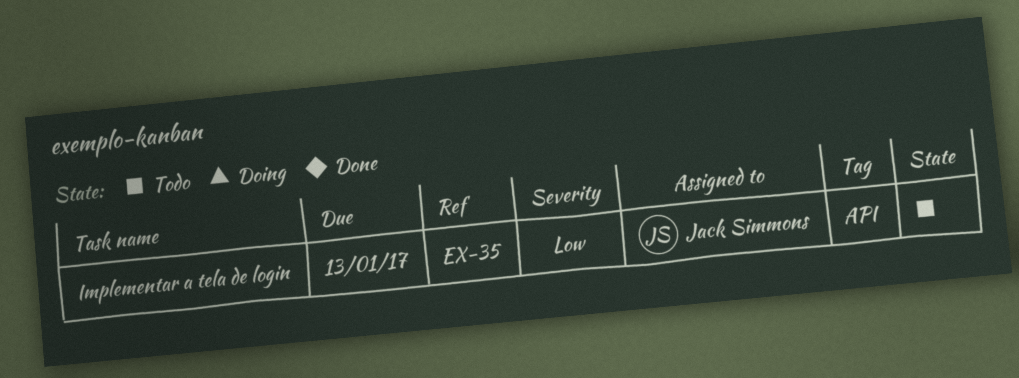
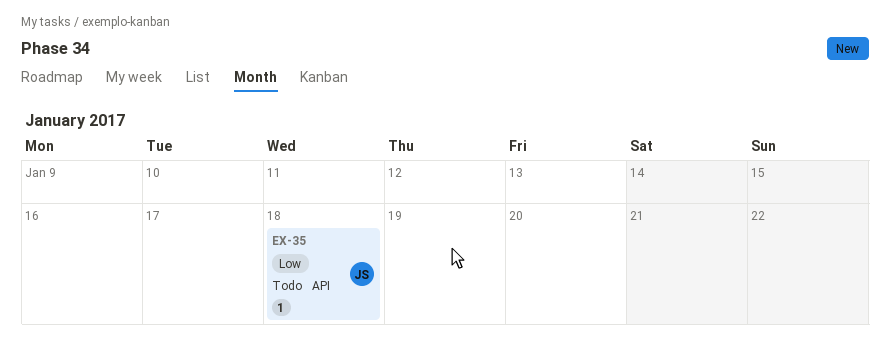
EX-35, due: Jan 13 -> Jan 18

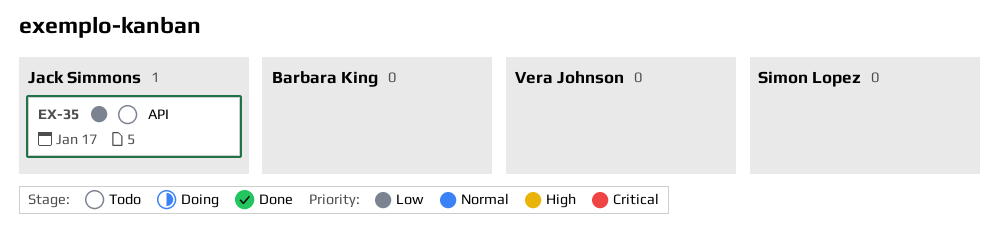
EX-35, due: Jan 18 -> Jan 17

